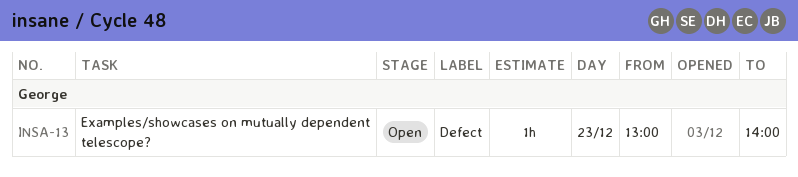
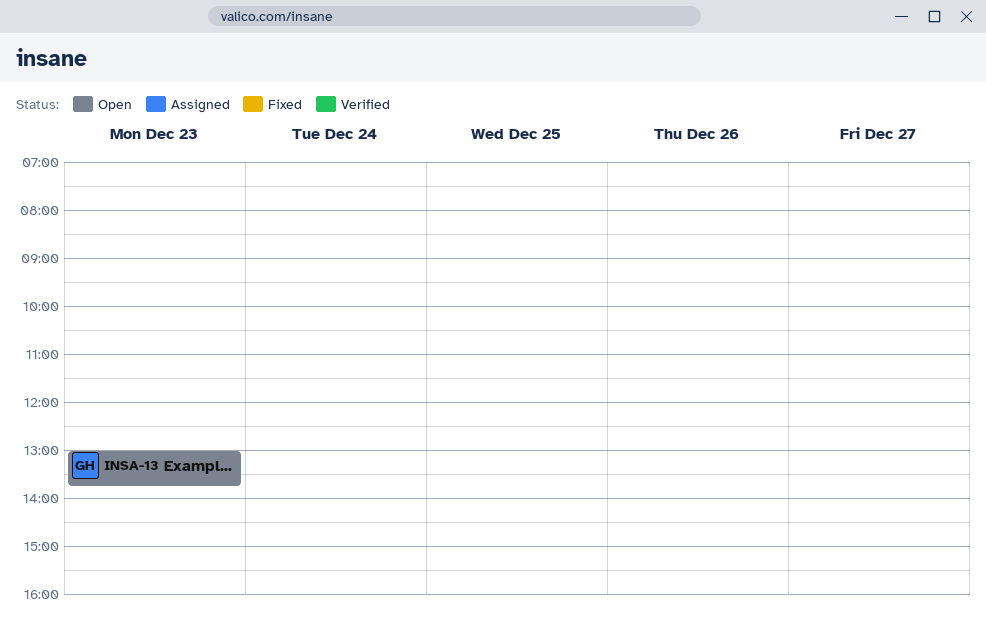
INSA-13, ends: 14:00 -> 13:45

